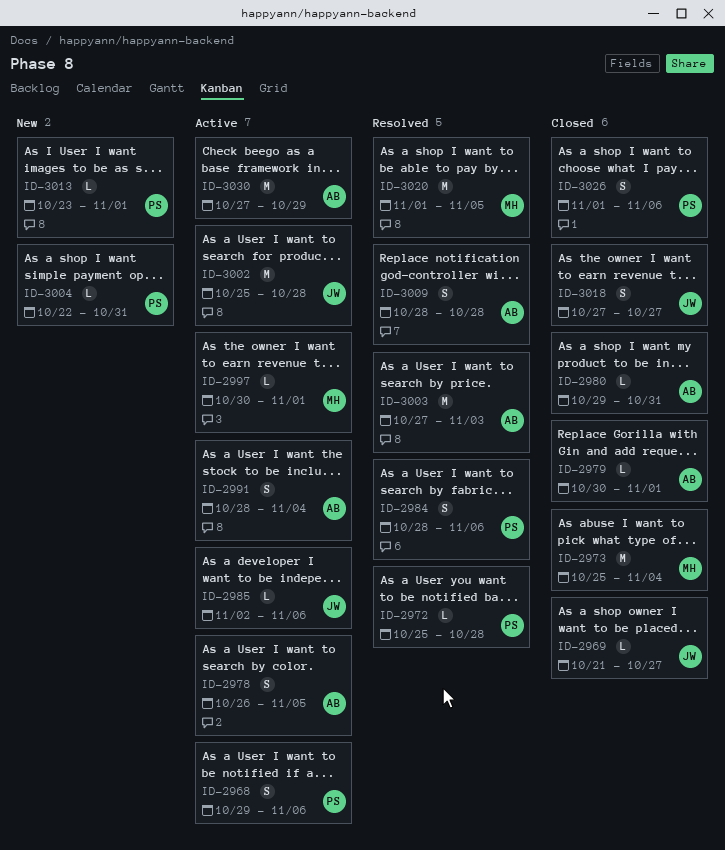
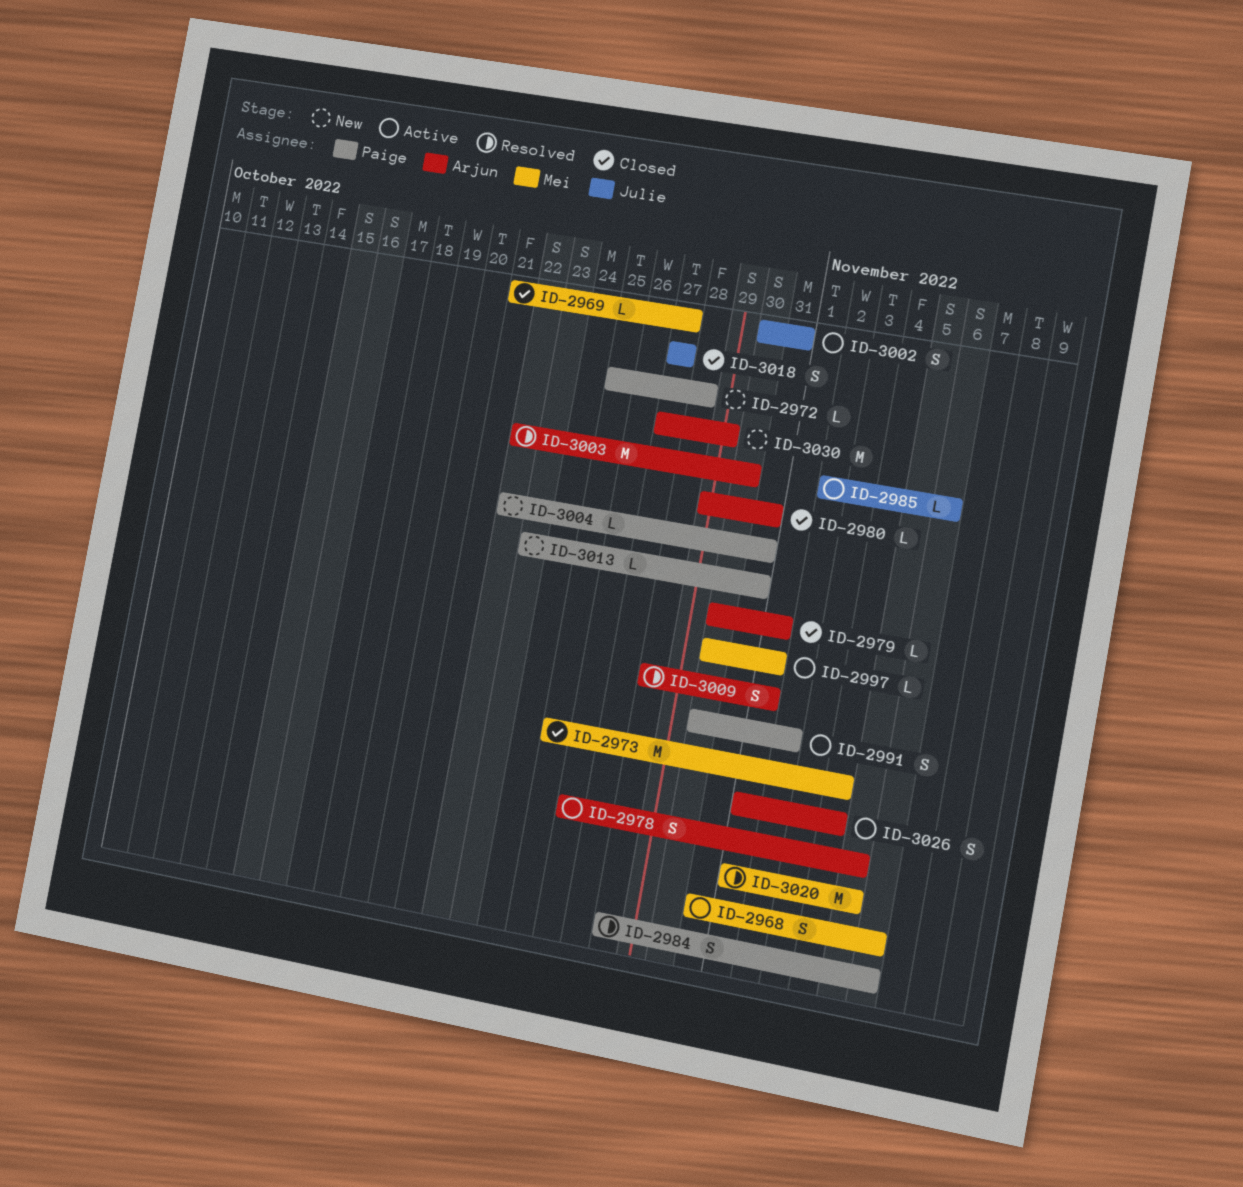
ID-2968, owner: Paige -> Mei
ID-2968, start: Oct 29 -> Oct 31
ID-2969, owner: Julie -> Mei
ID-2972, status: Resolved -> New
ID-2991, owner: Arjun -> Paige
ID-2991, start: Oct 28 -> Oct 30
ID-2991, due: Nov 4 -> Nov 2
ID-3002, estimate: M -> S
ID-3002, start: Oct 25 -> Oct 30
ID-3002, due: Oct 28 -> Oct 31
ID-3003, start: Oct 27 -> Oct 22
ID-3003, due: Nov 3 -> Oct 30
ID-3009, due: Oct 28 -> Nov 1
ID-3013, due: Nov 1 -> Oct 31
ID-3026, status: Closed -> Active
ID-3026, owner: Paige -> Arjun
ID-3026, due: Nov 6 -> Nov 4
ID-3030, status: Active -> New

